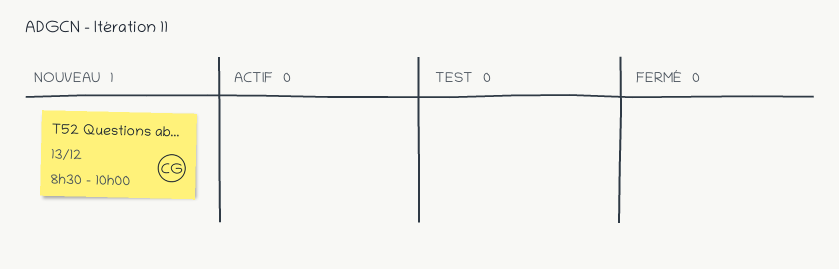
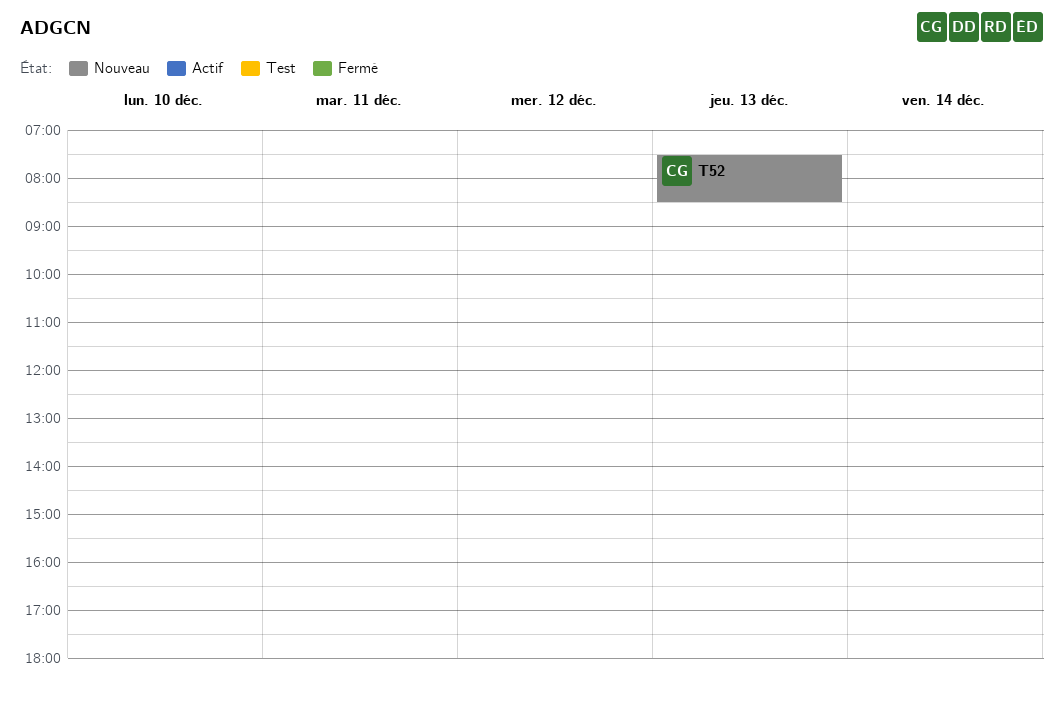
T52, begins: 08:30 -> 07:30
T52, ends: 10:00 -> 08:30

